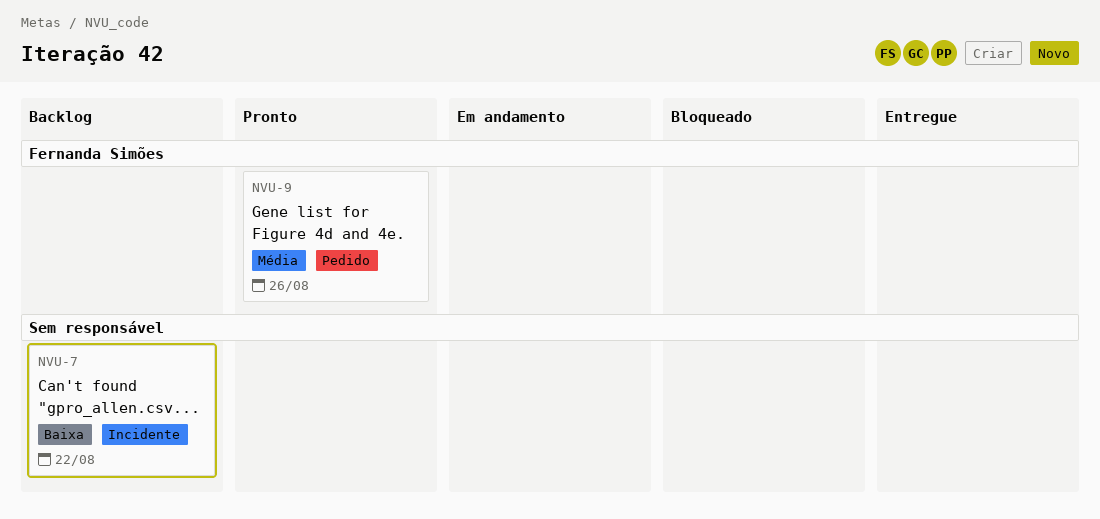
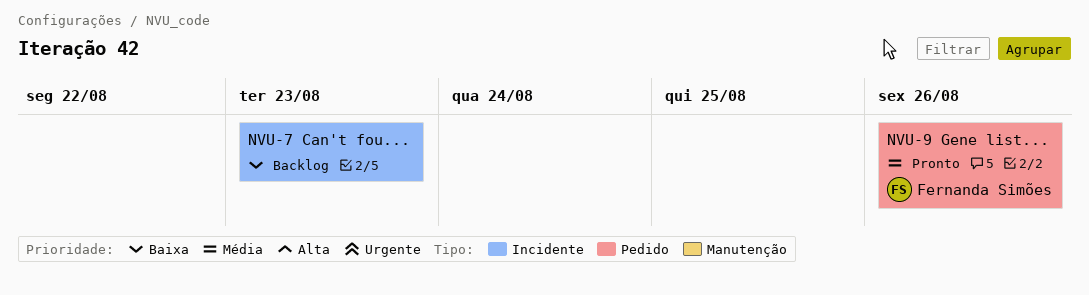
NVU-7, due: Aug 22 -> Aug 23

